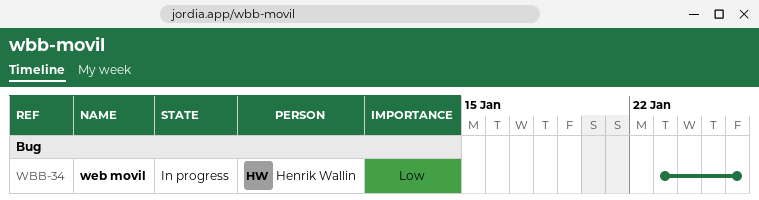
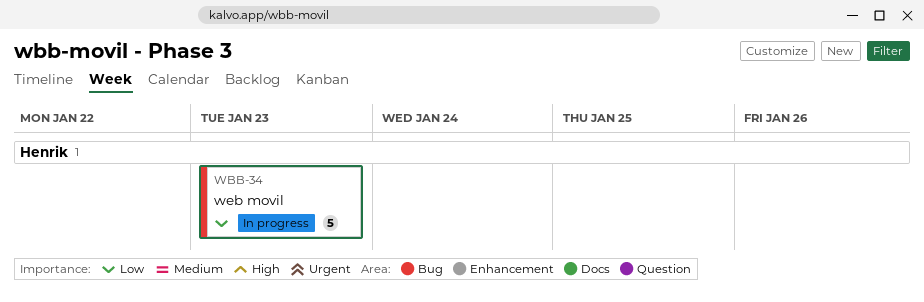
WBB-34, due: Jan 26 -> Jan 23

